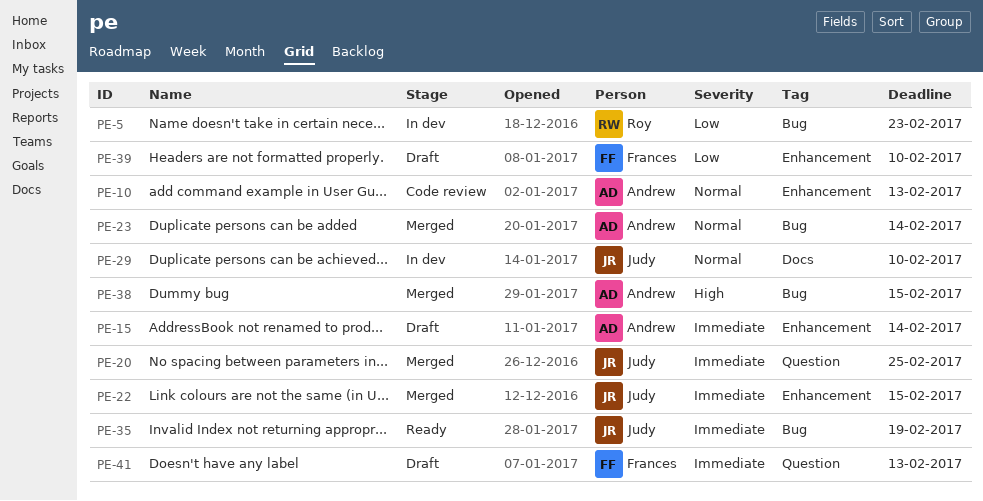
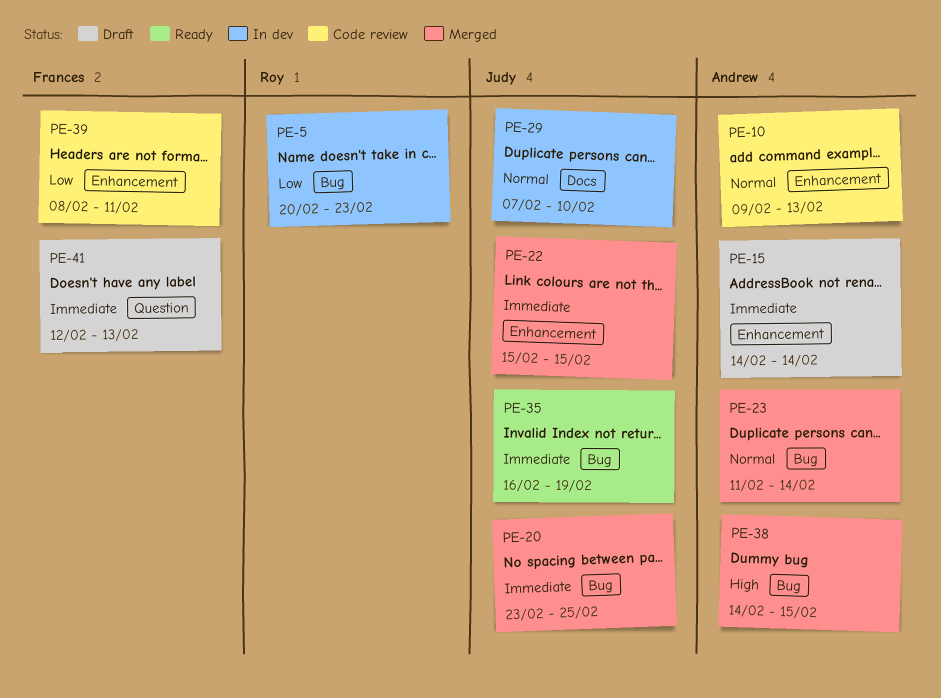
PE-20, label: Question -> Bug
PE-39, status: Draft -> Code review
PE-39, due: Feb 10 -> Feb 11

